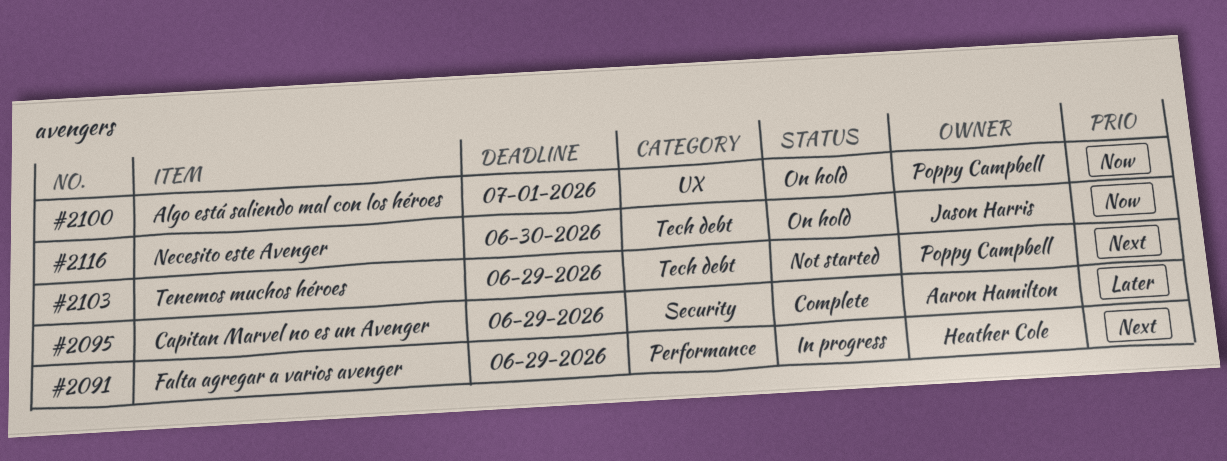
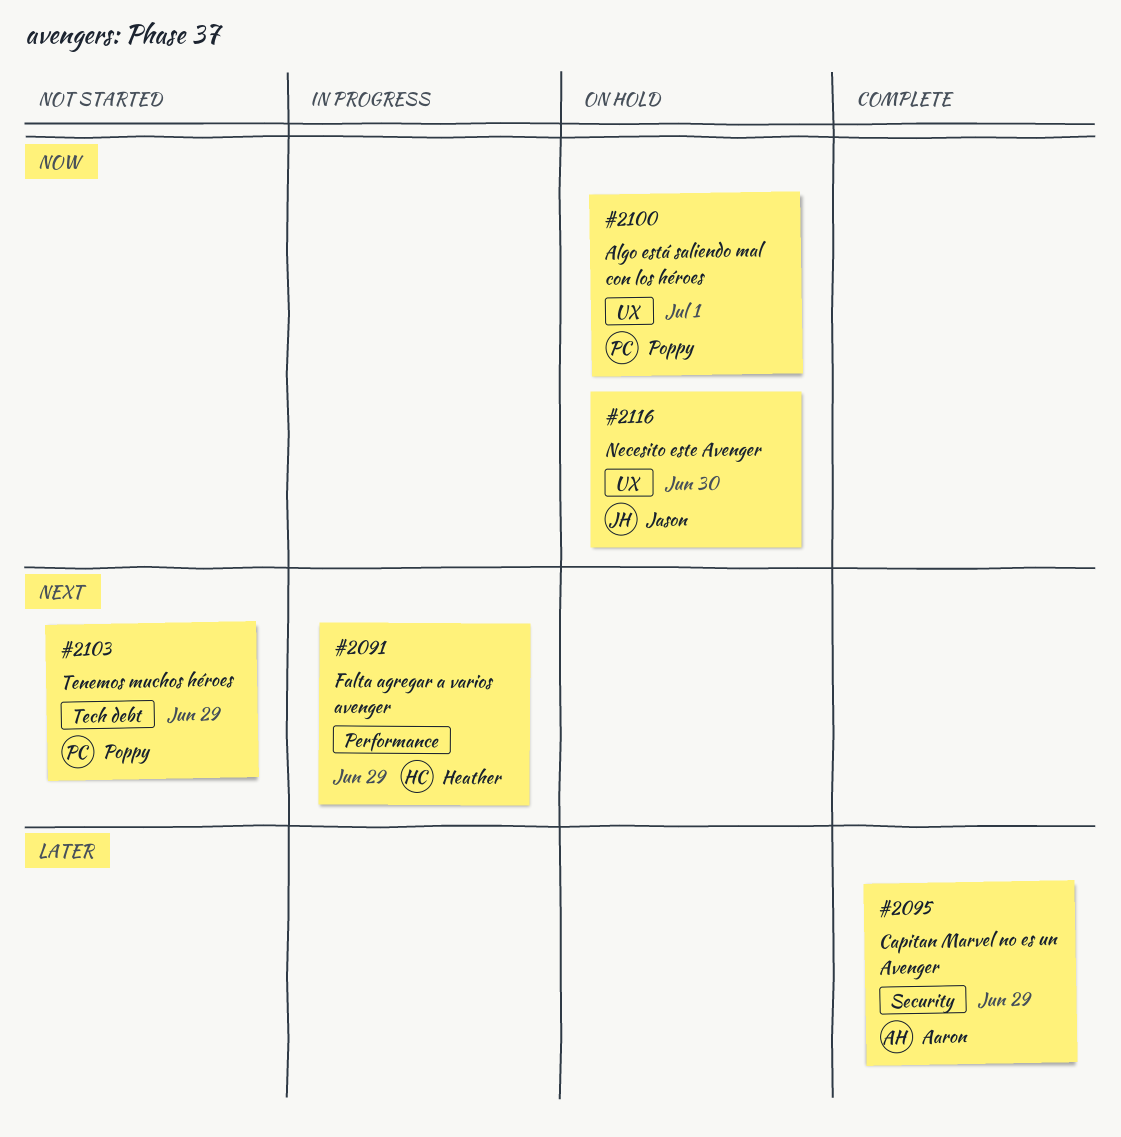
#2116, label: Tech debt -> UX

